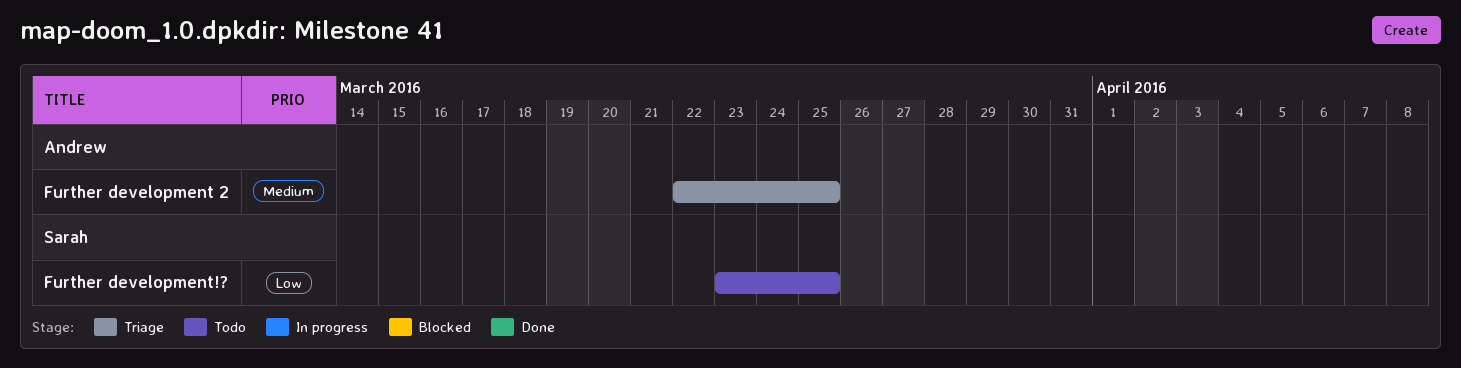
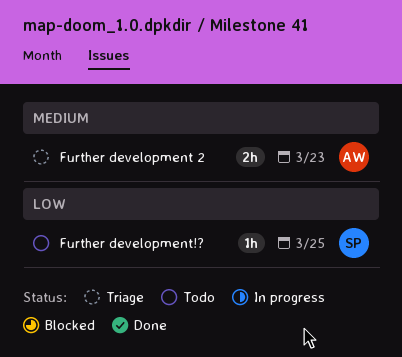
Further development 2, due: Mar 25 -> Mar 23

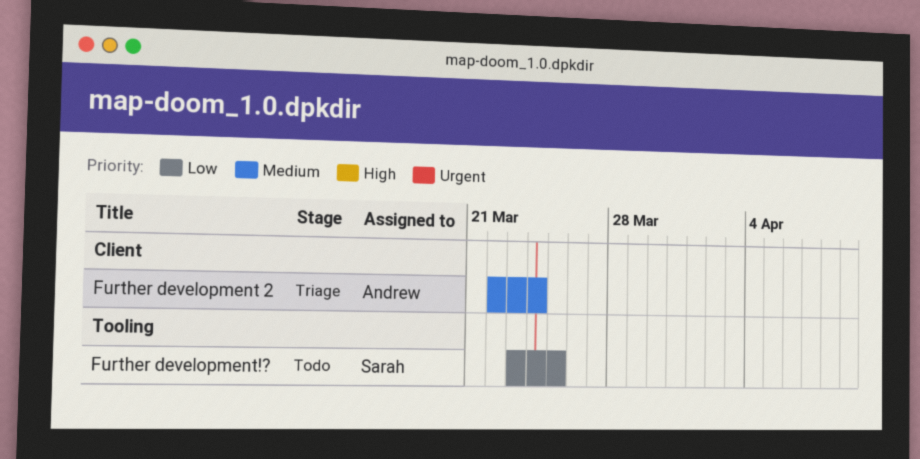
Further development 2, due: Mar 23 -> Mar 24

